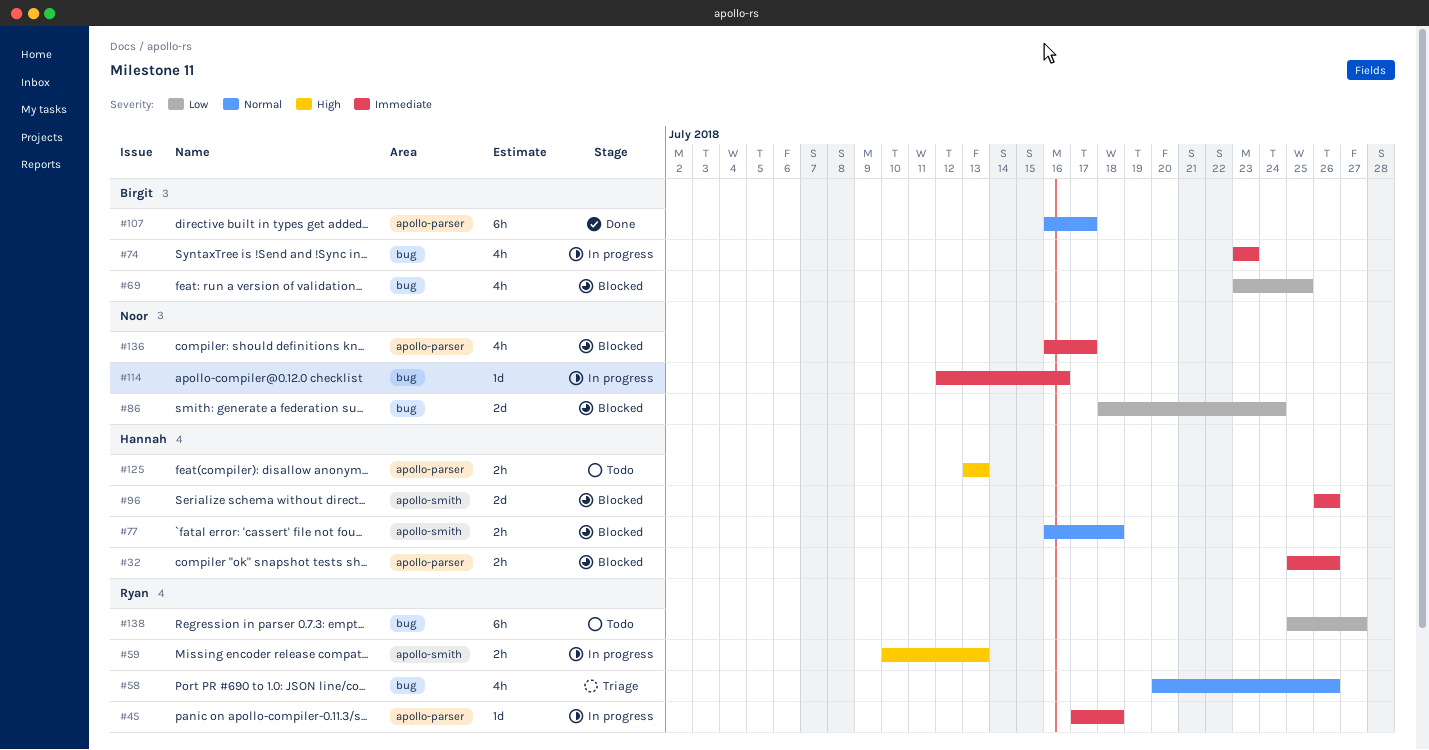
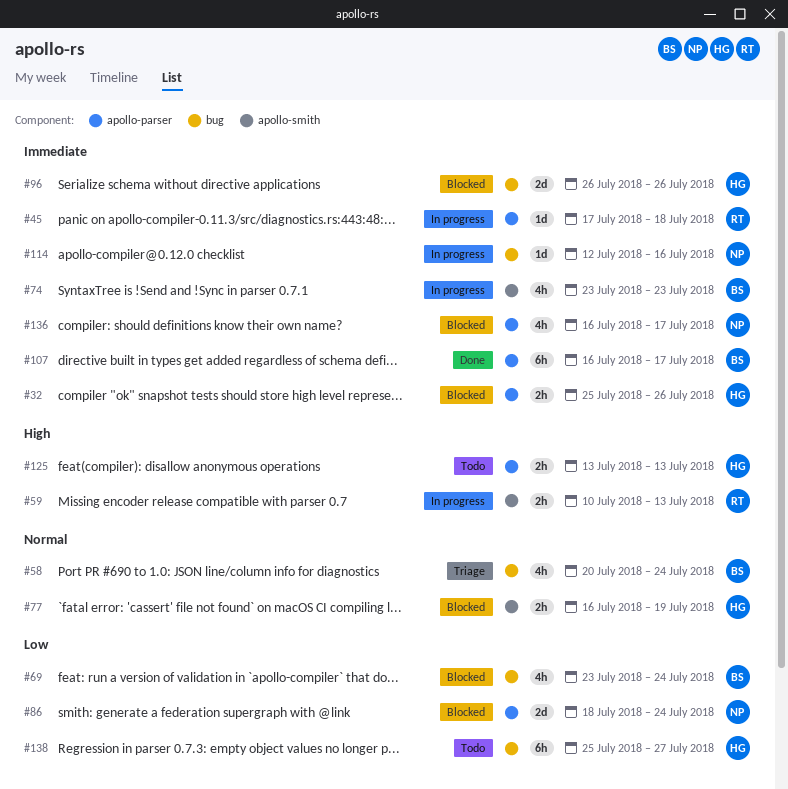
#58, owner: Ryan -> Birgit
#58, due: Jul 26 -> Jul 24
#69, due: Jul 25 -> Jul 24
#74, label: bug -> apollo-smith
#77, due: Jul 18 -> Jul 19
#86, label: bug -> apollo-parser
#96, label: apollo-smith -> bug
#107, priority: Normal -> Immediate
#138, owner: Ryan -> Hannah

